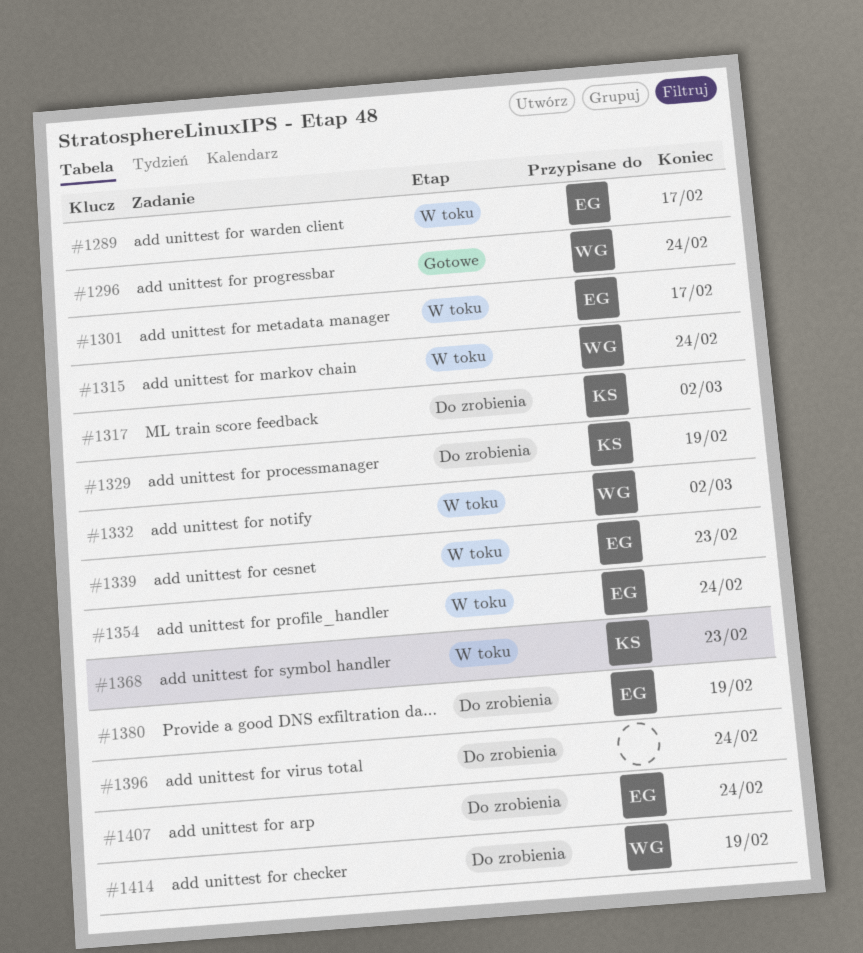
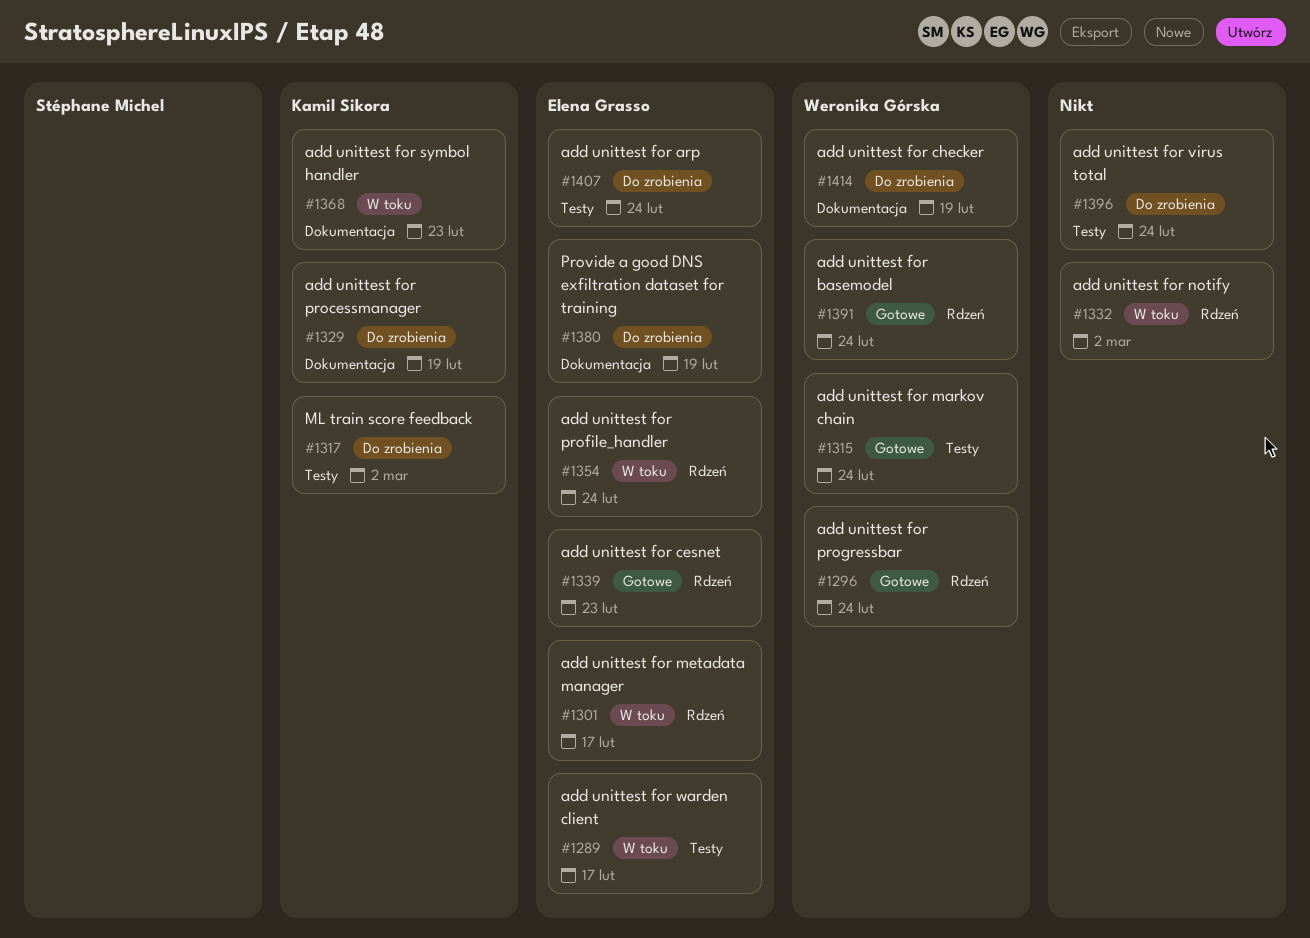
#1315, status: W toku -> Gotowe
#1332, owner: Weronika Górska -> none
#1339, status: W toku -> Gotowe
#1391: none -> present

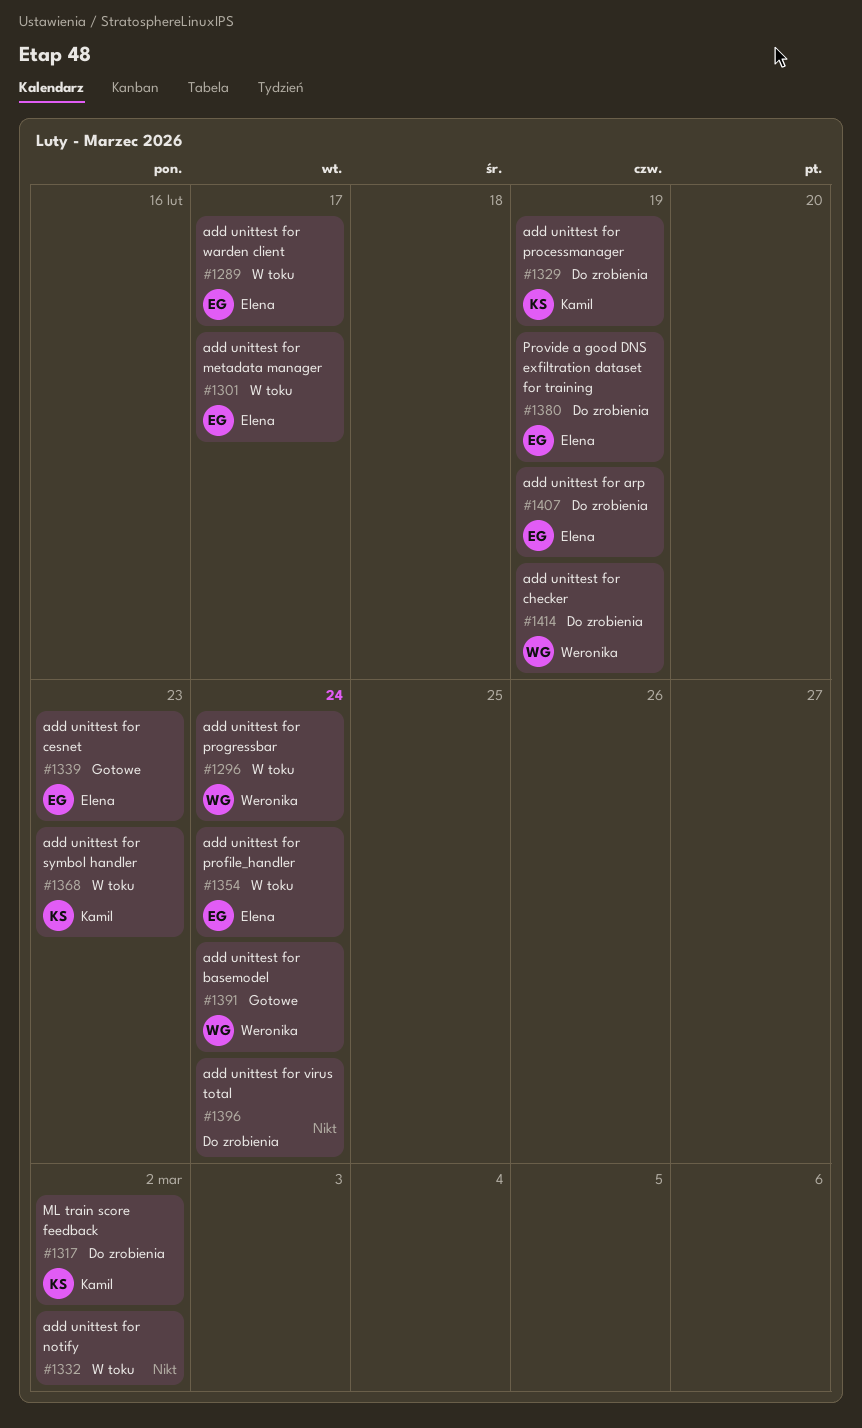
#1296, status: Gotowe -> W toku
#1315: present -> none
#1407, due: Feb 24 -> Feb 19

